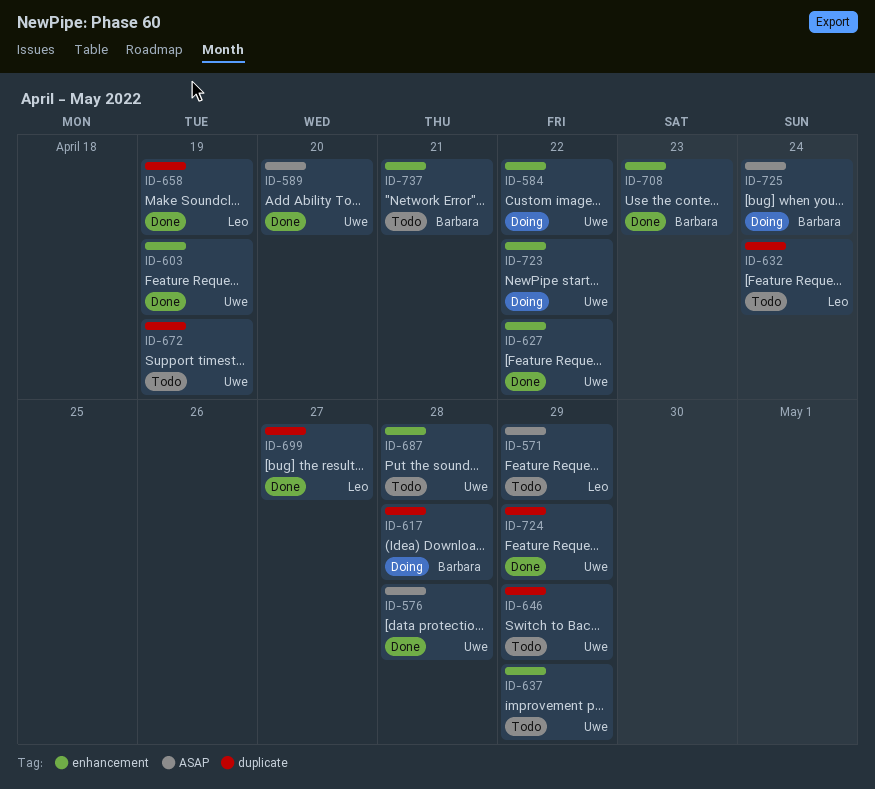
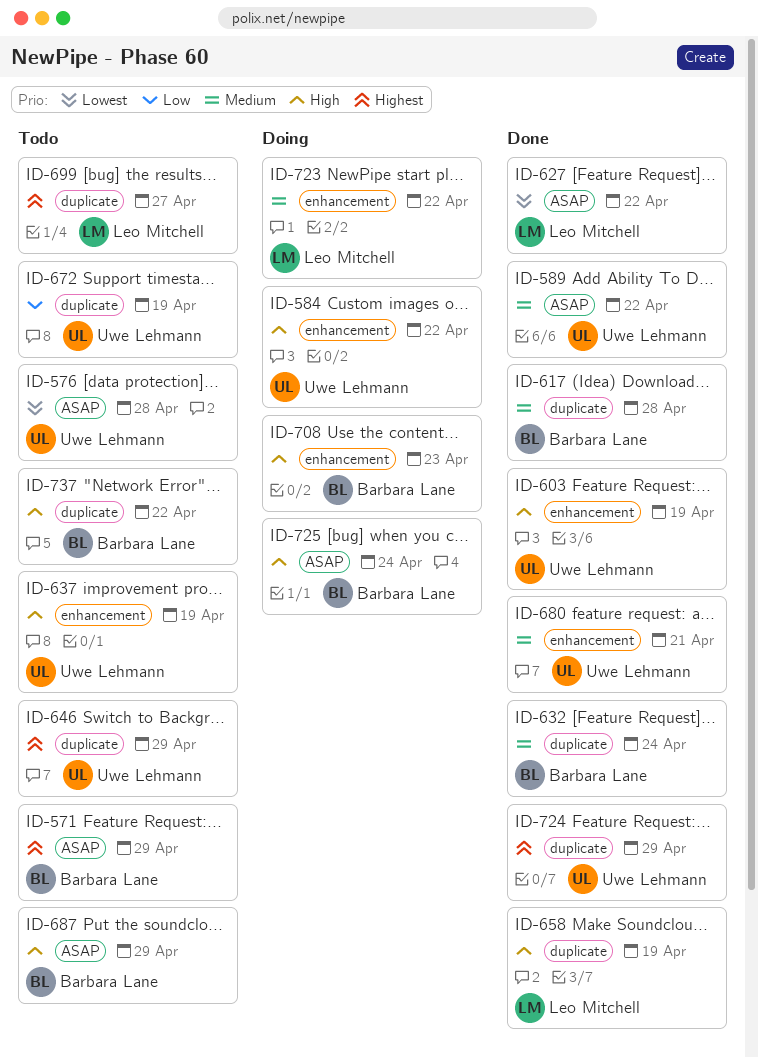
ID-571, owner: Leo Mitchell -> Barbara Lane
ID-576, status: Done -> Todo
ID-589, due: Apr 20 -> Apr 22
ID-617, status: Doing -> Done
ID-627, owner: Uwe Lehmann -> Leo Mitchell
ID-627, label: enhancement -> ASAP
ID-632, status: Todo -> Done
ID-632, owner: Leo Mitchell -> Barbara Lane
ID-637, due: Apr 29 -> Apr 19
ID-680: none -> present
ID-687, owner: Uwe Lehmann -> Barbara Lane
ID-687, label: enhancement -> ASAP
ID-687, due: Apr 28 -> Apr 29
ID-699, status: Done -> Todo
ID-708, status: Done -> Doing
ID-723, owner: Uwe Lehmann -> Leo Mitchell
ID-737, label: enhancement -> duplicate
ID-737, due: Apr 21 -> Apr 22

